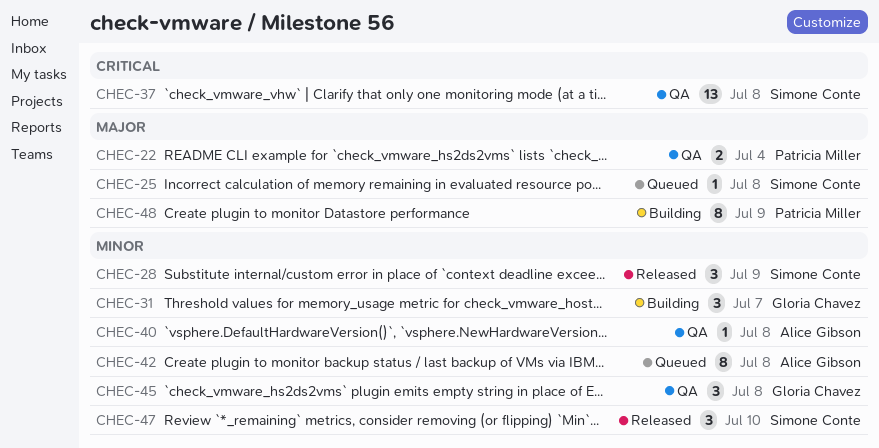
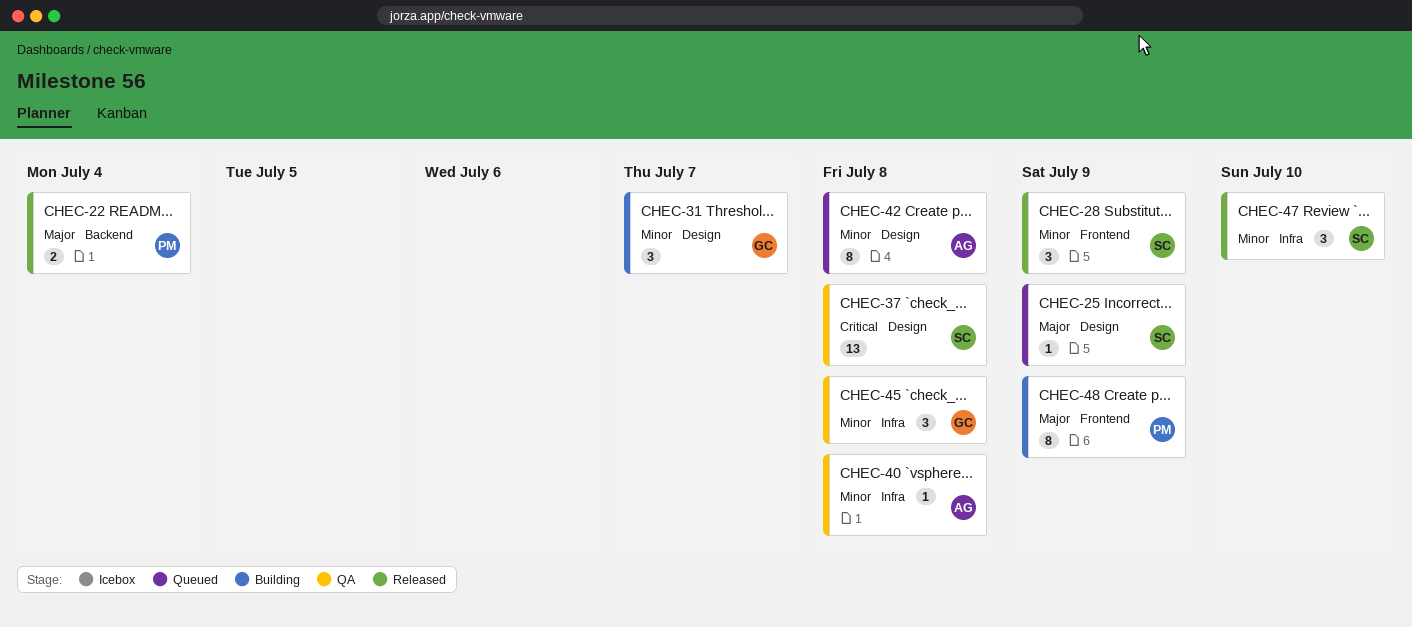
CHEC-22, status: QA -> Released
CHEC-25, due: Jul 8 -> Jul 9

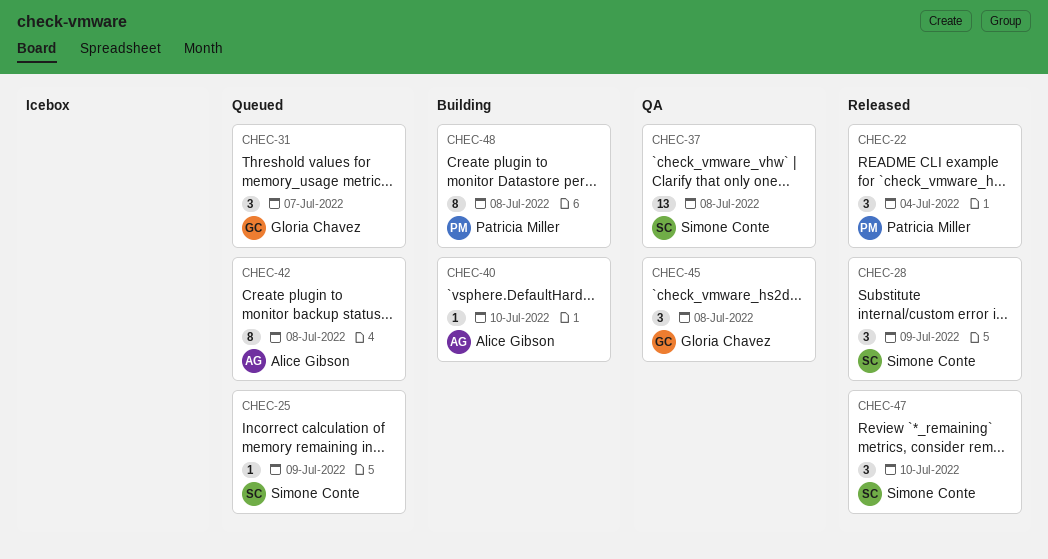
CHEC-22, estimate: 2 -> 3
CHEC-31, status: Building -> Queued
CHEC-40, status: QA -> Building
CHEC-40, due: Jul 8 -> Jul 10
CHEC-48, due: Jul 9 -> Jul 8

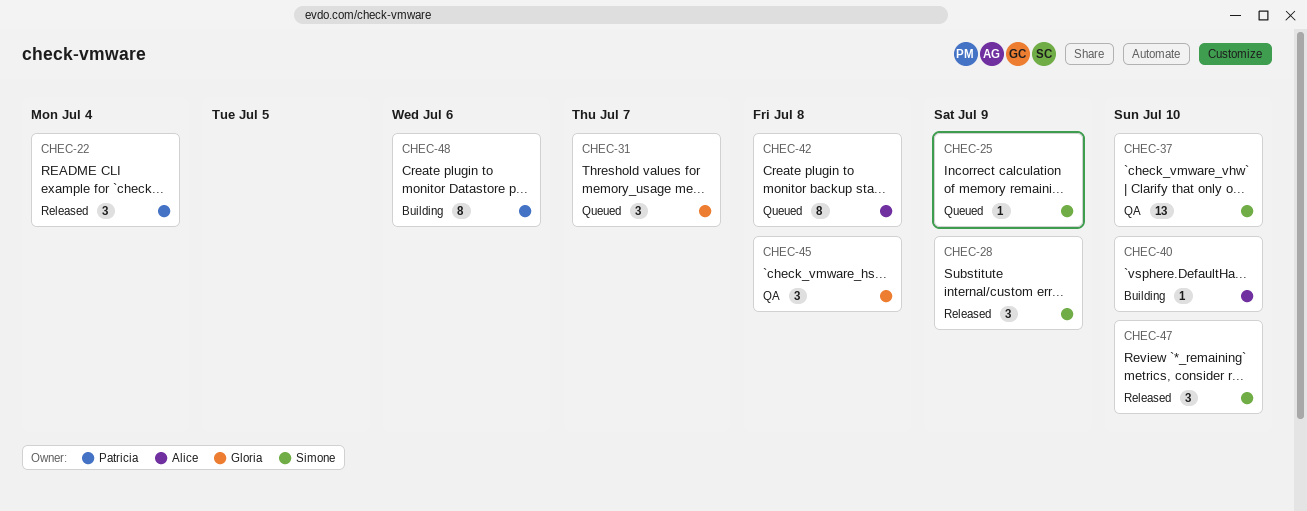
CHEC-37, due: Jul 8 -> Jul 10
CHEC-48, due: Jul 8 -> Jul 6

